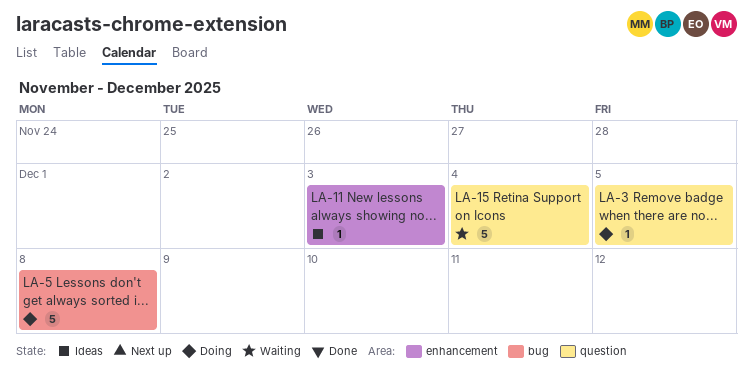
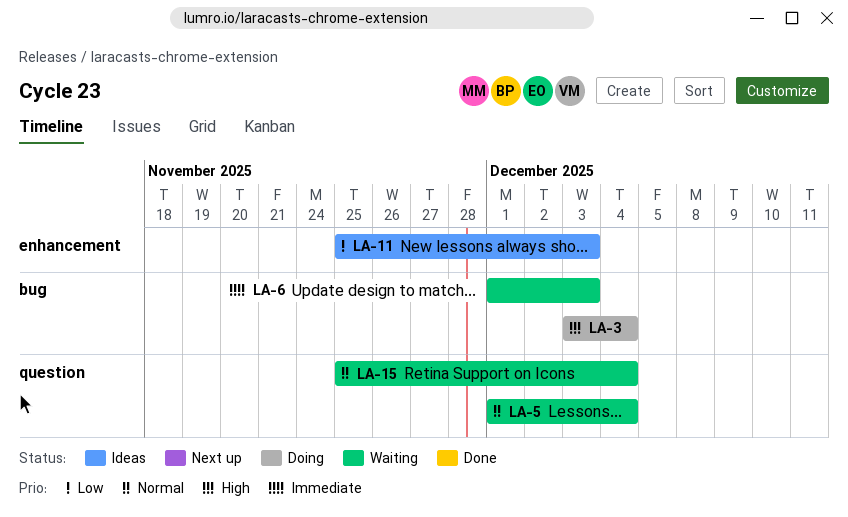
LA-3, label: question -> bug
LA-3, due: Dec 5 -> Dec 4
LA-5, status: Doing -> Waiting
LA-5, label: bug -> question
LA-5, due: Dec 8 -> Dec 4
LA-6: none -> present

